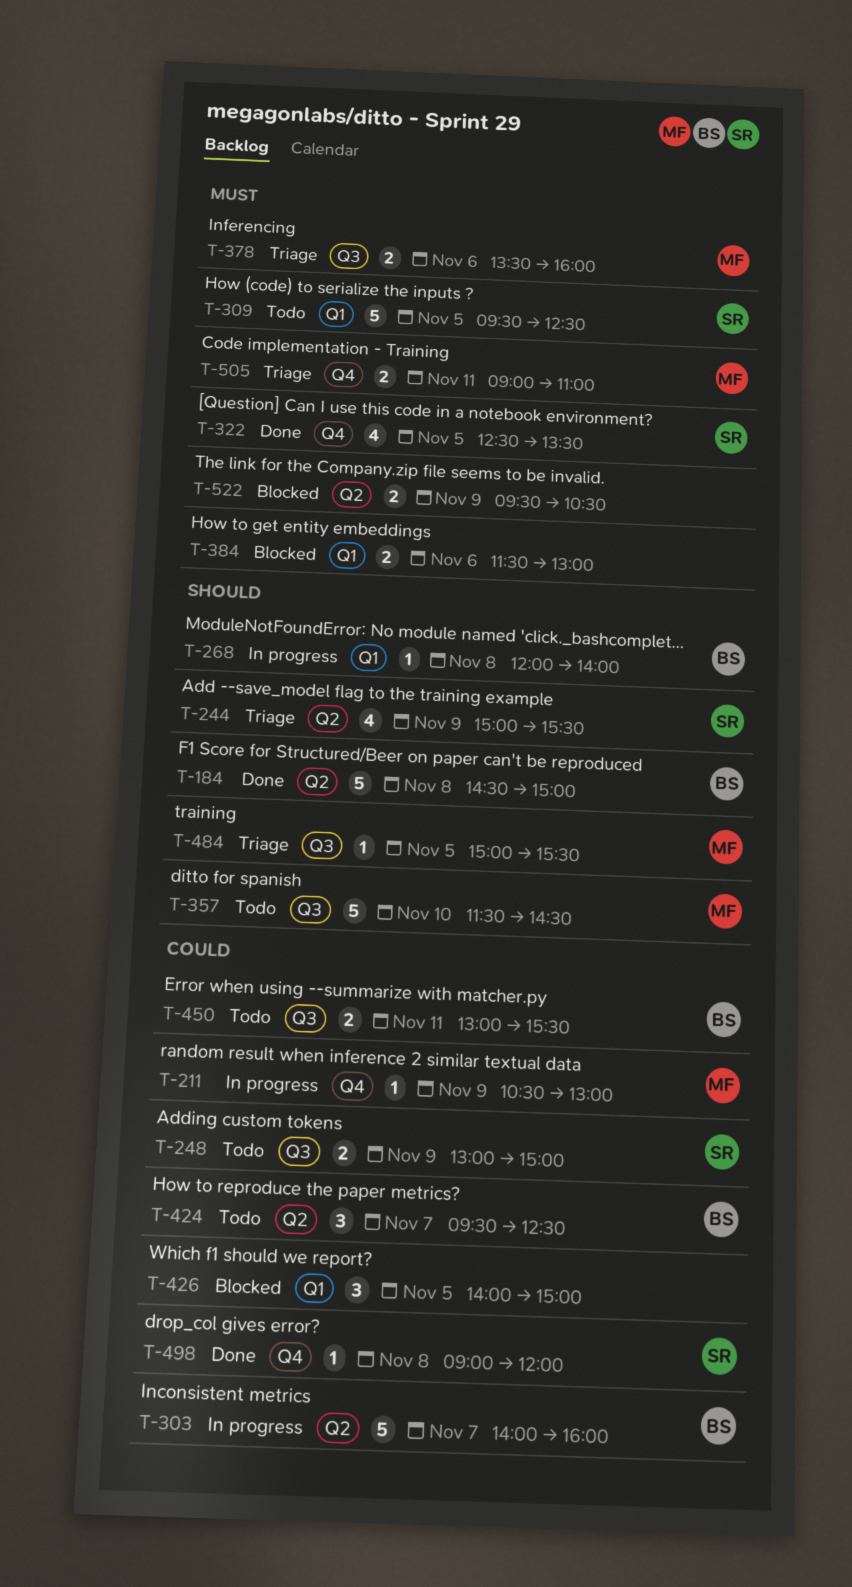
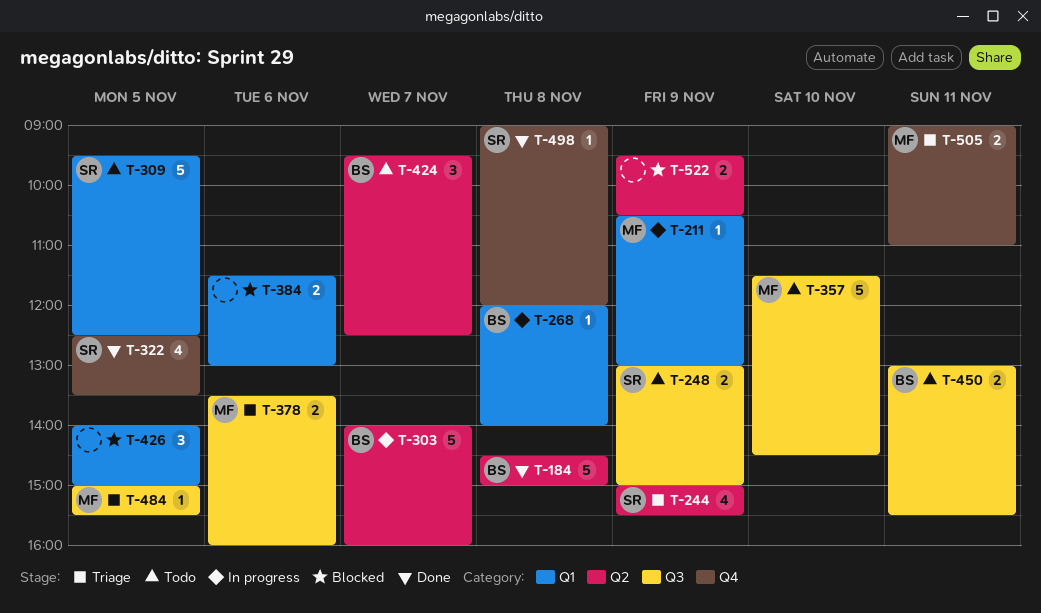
T-211, label: Q4 -> Q1

